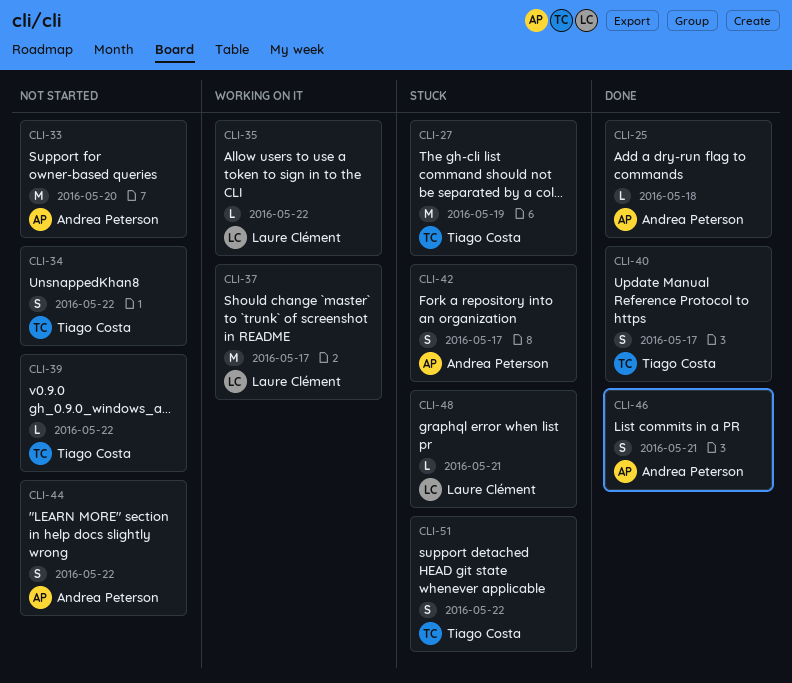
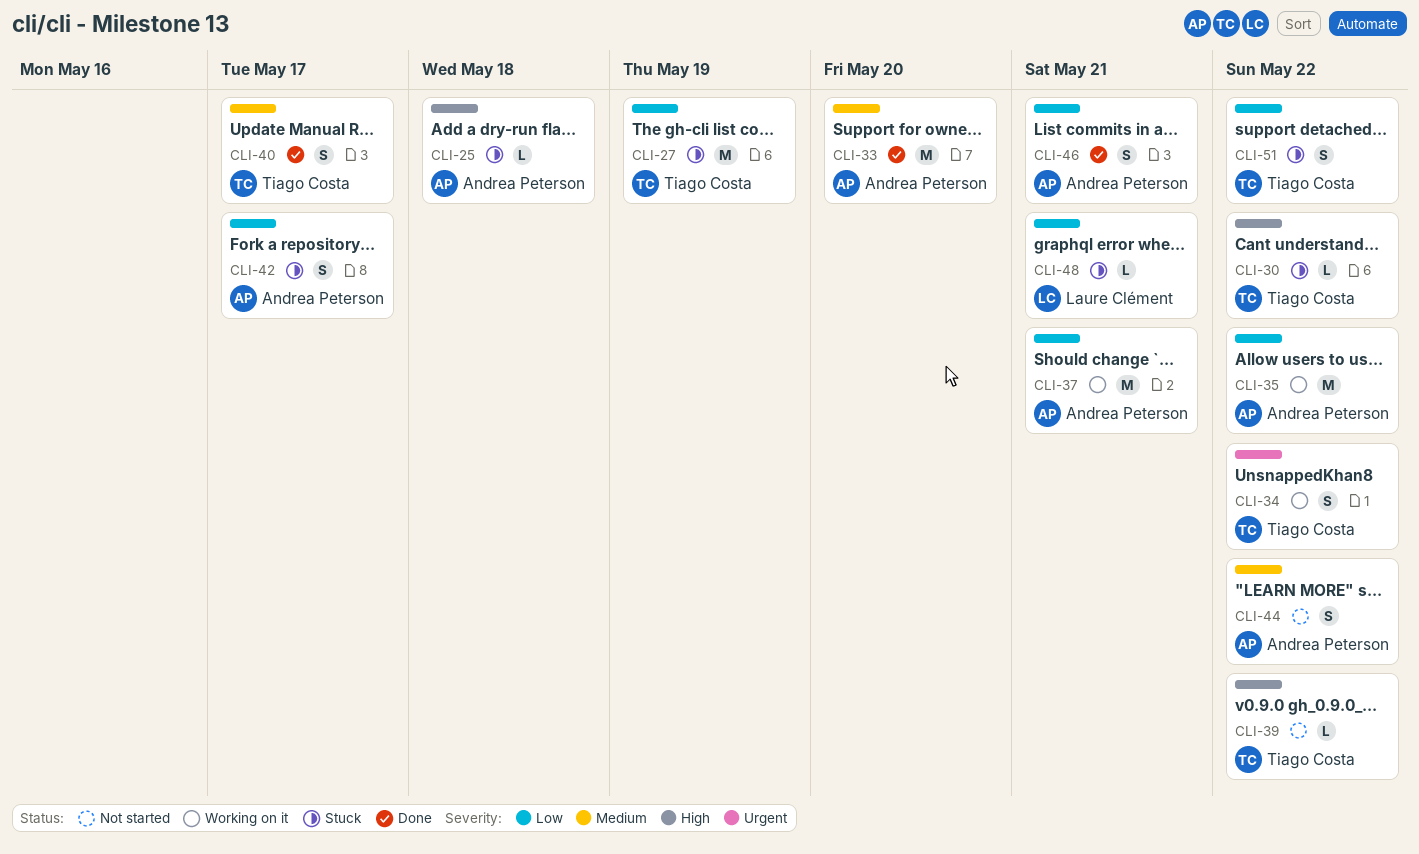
CLI-25, status: Done -> Stuck
CLI-30: none -> present
CLI-33, status: Not started -> Done
CLI-34, status: Not started -> Working on it
CLI-35, owner: Laure Clément -> Andrea Peterson
CLI-35, estimate: L -> M
CLI-37, owner: Laure Clément -> Andrea Peterson
CLI-37, due: May 17 -> May 21

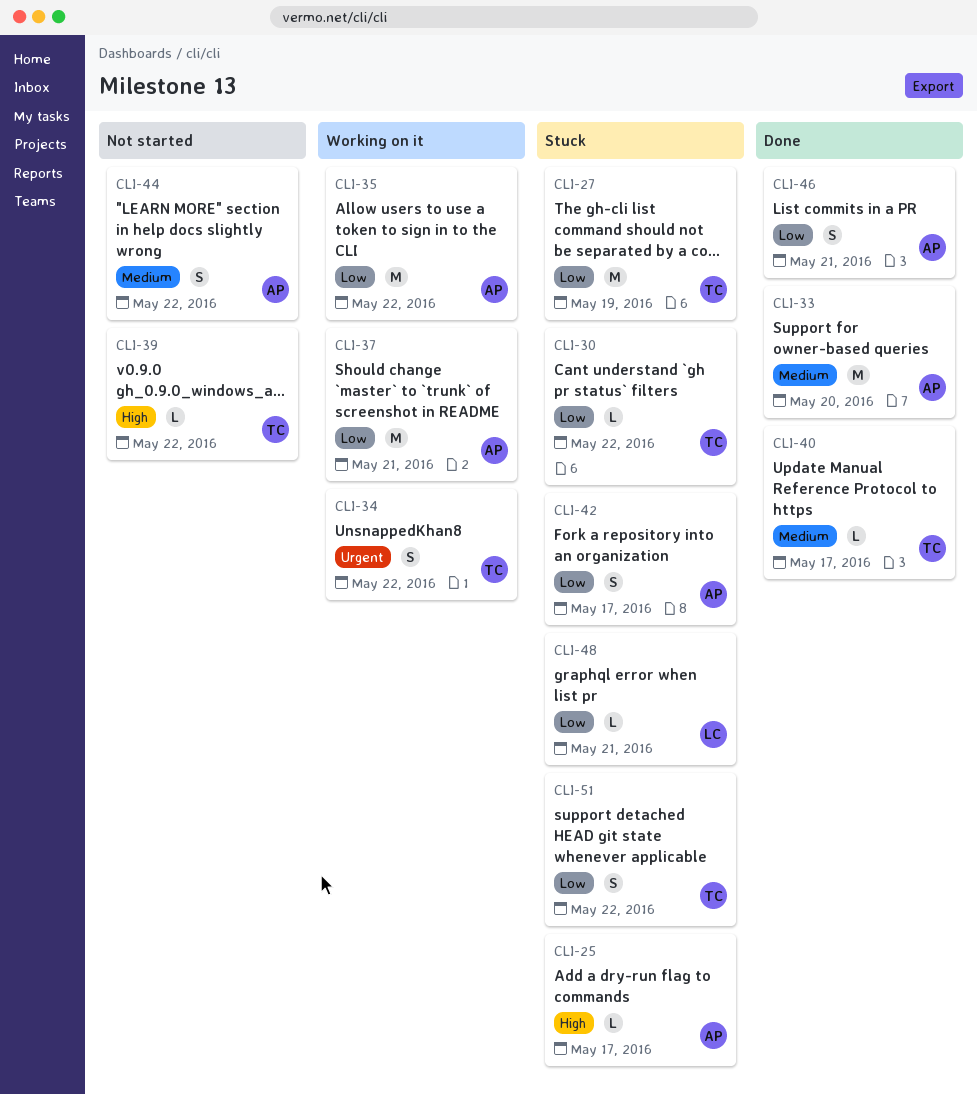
CLI-25, due: May 18 -> May 17
CLI-30, priority: High -> Low
CLI-40, estimate: S -> L

